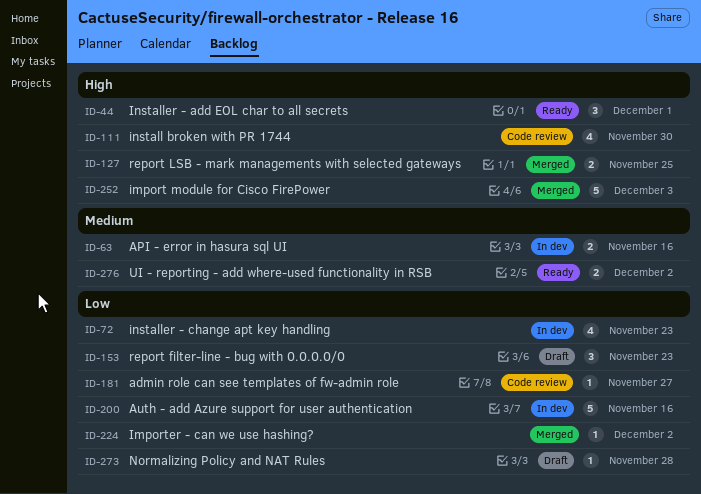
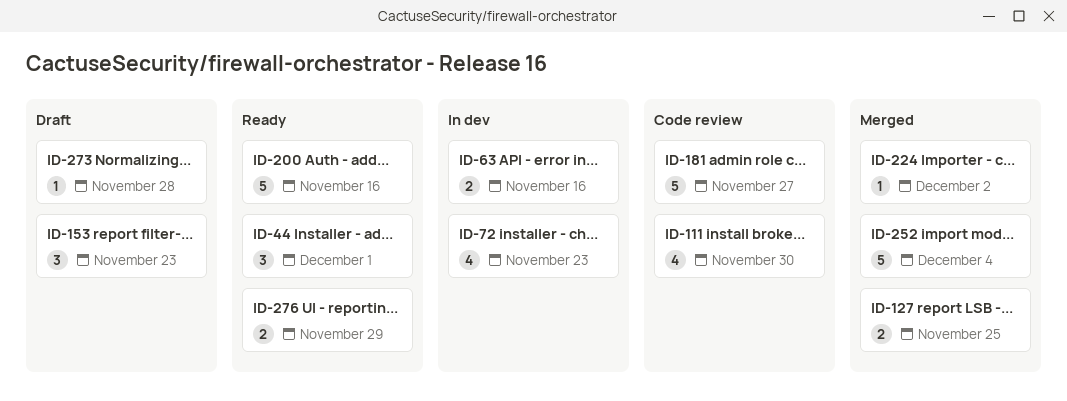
ID-181, estimate: 1 -> 5
ID-200, status: In dev -> Ready
ID-252, due: Dec 3 -> Dec 4
ID-276, due: Dec 2 -> Nov 29

